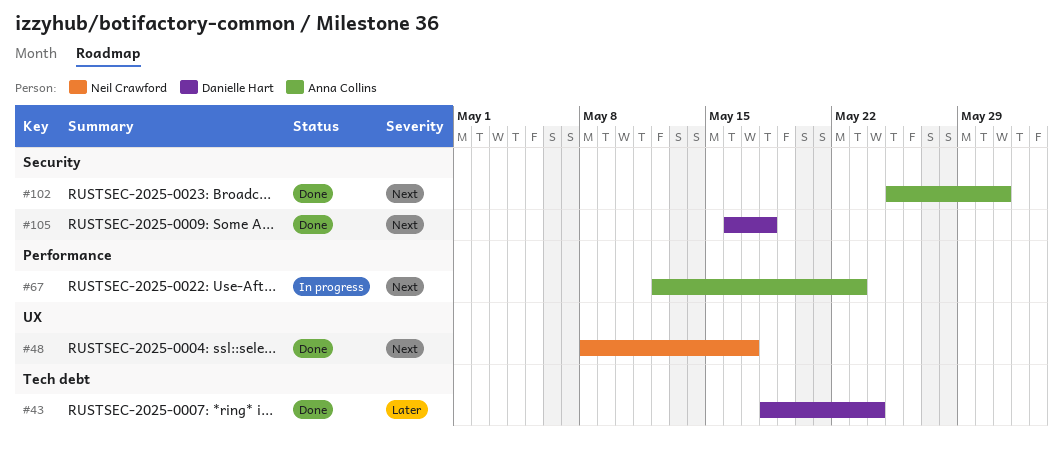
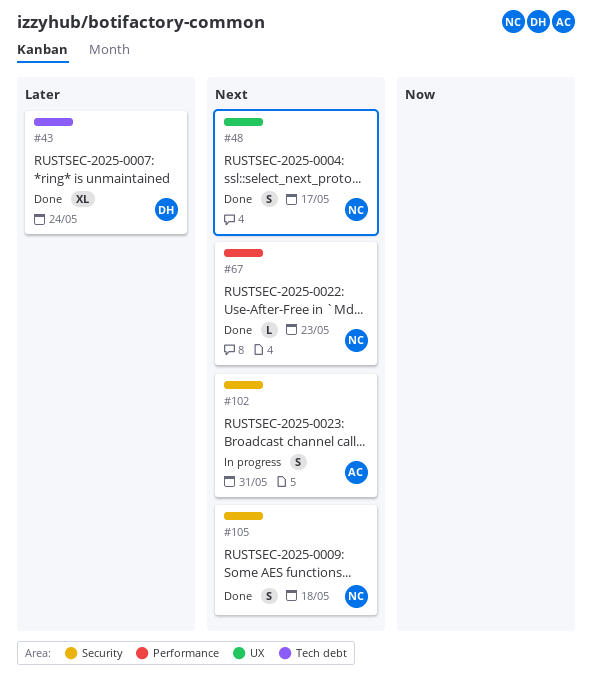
#67, status: In progress -> Done
#67, owner: Anna Collins -> Neil Crawford
#102, status: Done -> In progress
#105, owner: Danielle Hart -> Neil Crawford

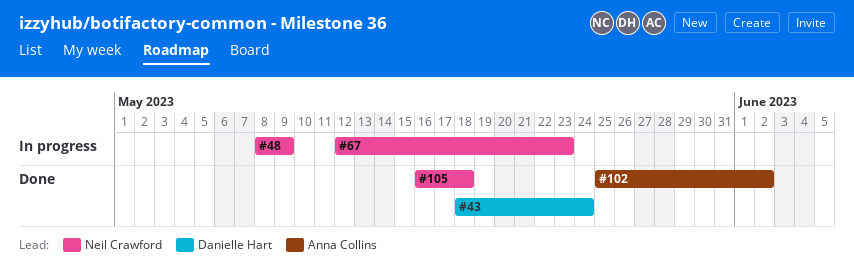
#48, status: Done -> In progress
#48, due: May 17 -> May 9
#67, status: Done -> In progress
#102, status: In progress -> Done
#102, due: May 31 -> Jun 2

